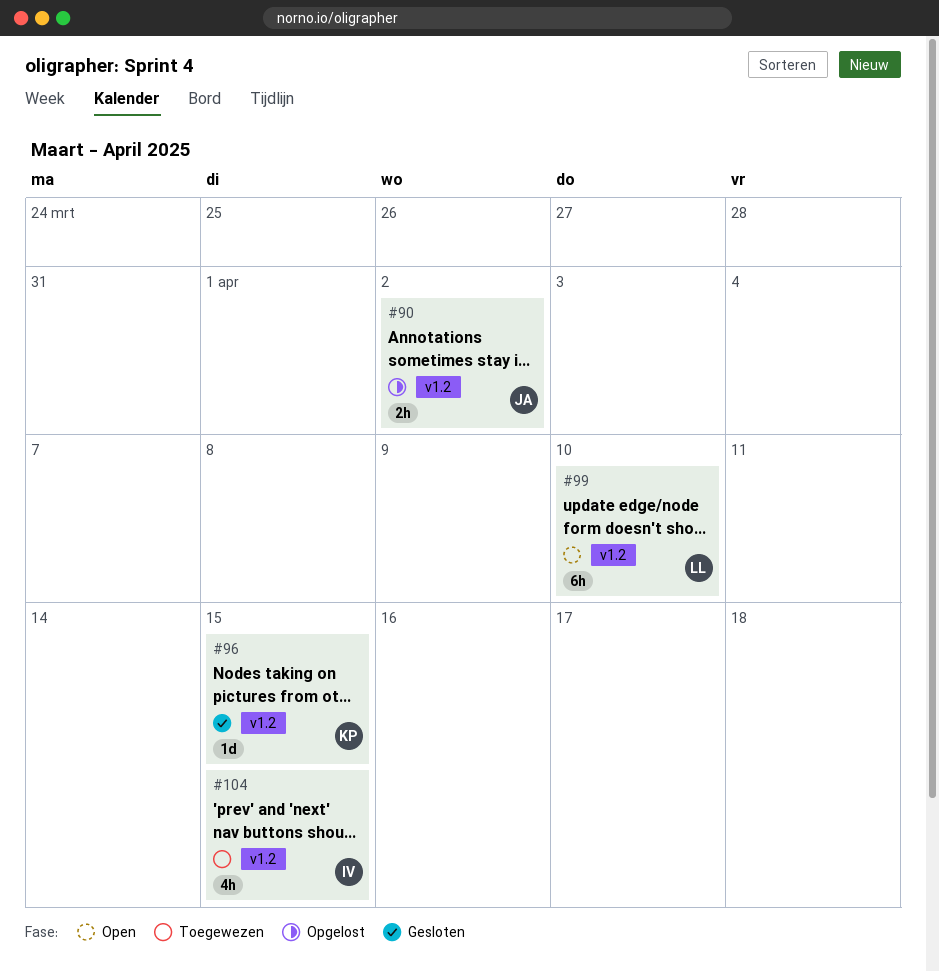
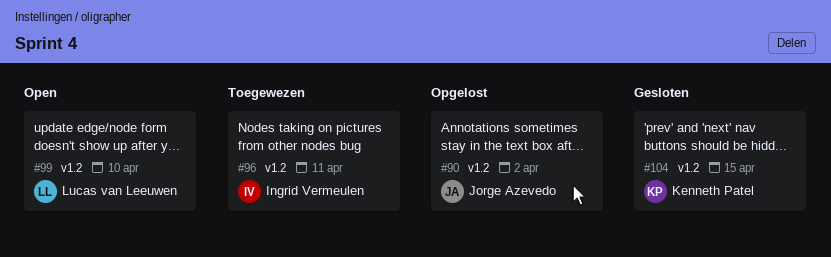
#96, status: Gesloten -> Toegewezen
#96, owner: Kenneth Patel -> Ingrid Vermeulen
#96, due: Apr 15 -> Apr 11
#104, status: Toegewezen -> Gesloten
#104, owner: Ingrid Vermeulen -> Kenneth Patel

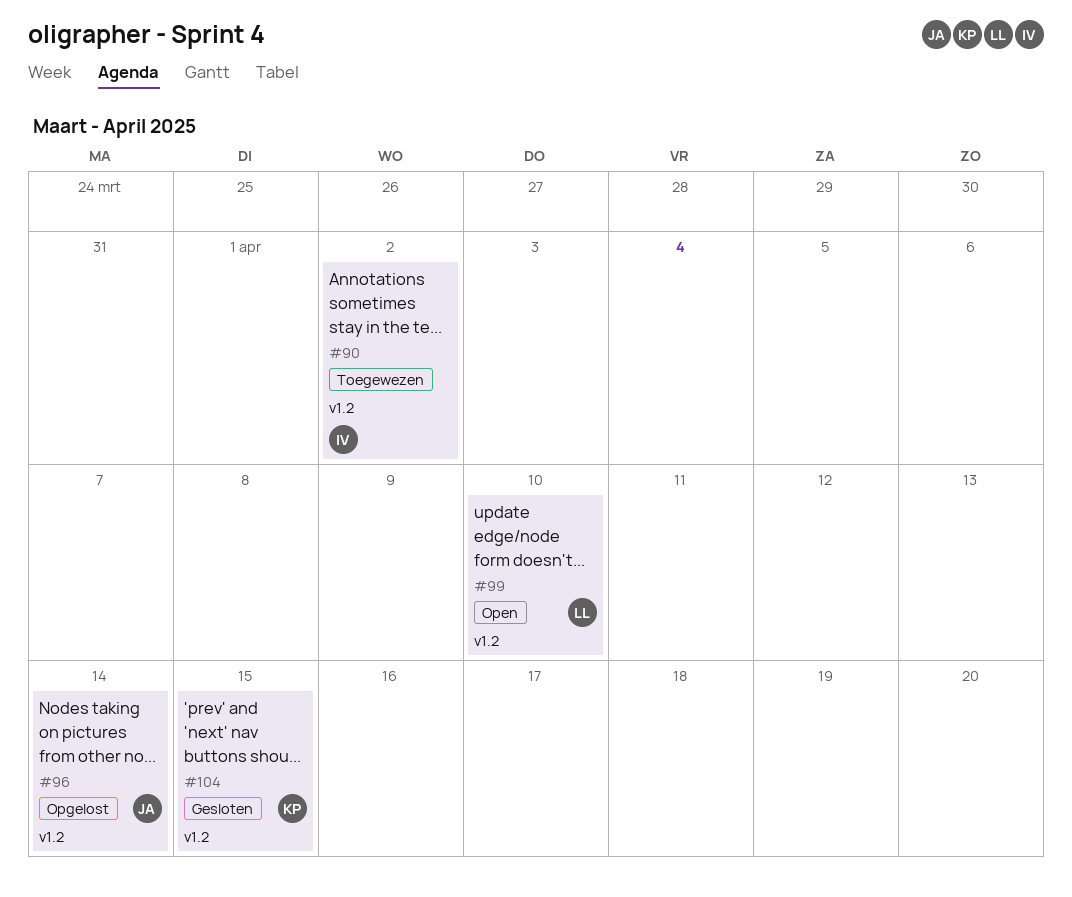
#90, status: Opgelost -> Toegewezen
#90, owner: Jorge Azevedo -> Ingrid Vermeulen
#96, status: Toegewezen -> Opgelost
#96, owner: Ingrid Vermeulen -> Jorge Azevedo
#96, due: Apr 11 -> Apr 14

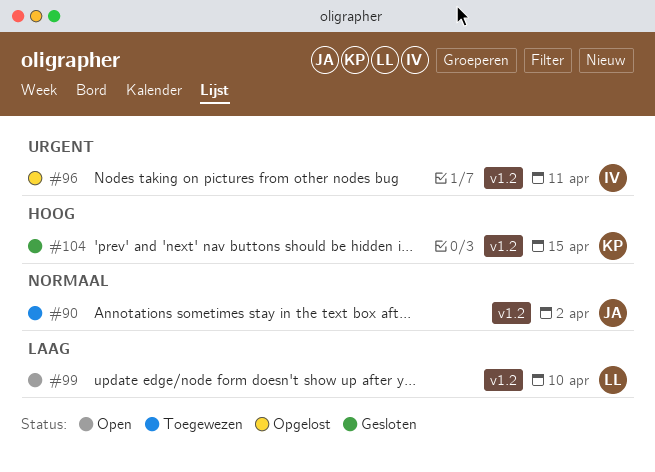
#90, owner: IV -> JA
#96, owner: JA -> IV
#96, due: Apr 14 -> Apr 11

